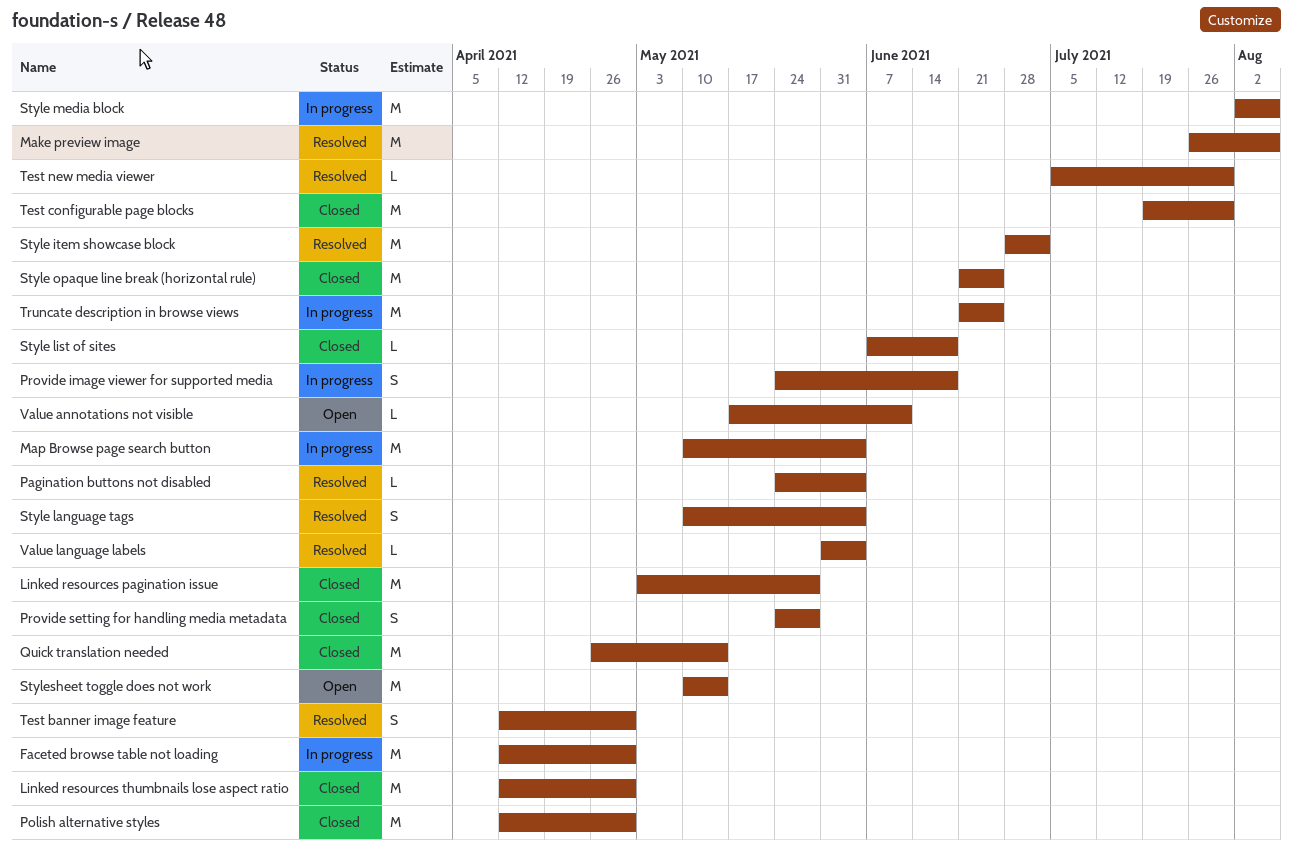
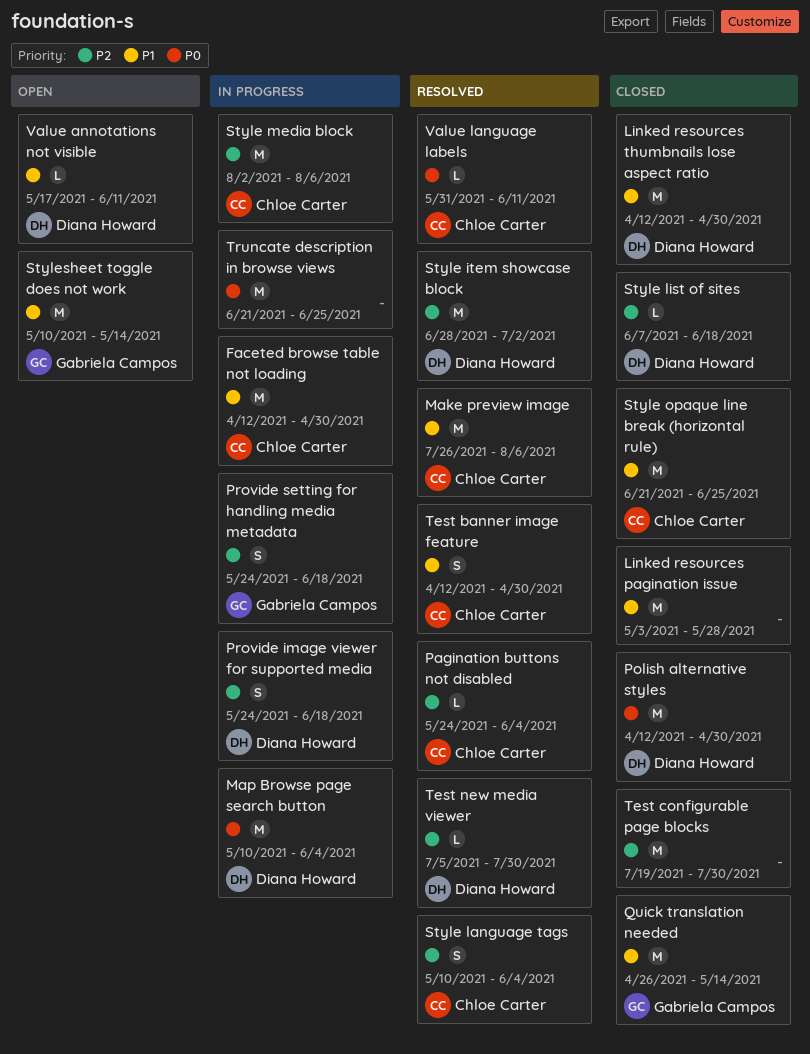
Provide setting for handling media metadata, status: Closed -> In progress
Provide setting for handling media metadata, due: May 28 -> Jun 18
Value language labels, due: Jun 4 -> Jun 11

